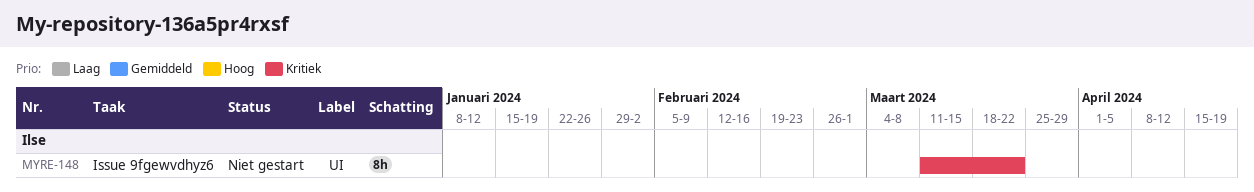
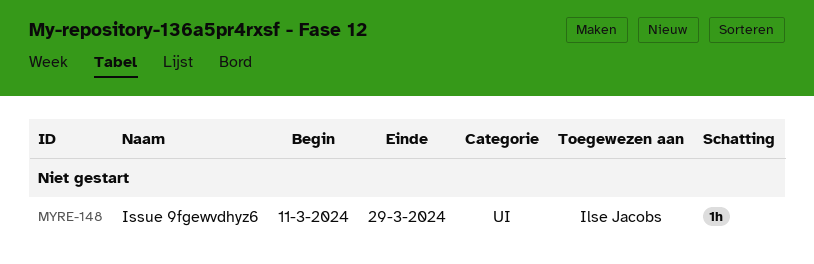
MYRE-148, estimate: 8h -> 1h
MYRE-148, due: Mar 22 -> Mar 29

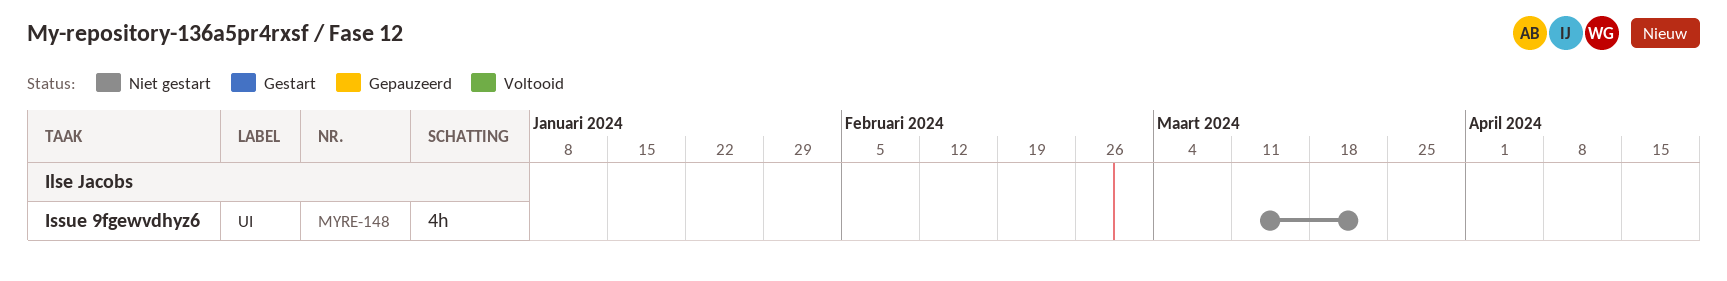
MYRE-148, estimate: 1h -> 4h
MYRE-148, due: Mar 29 -> Mar 22

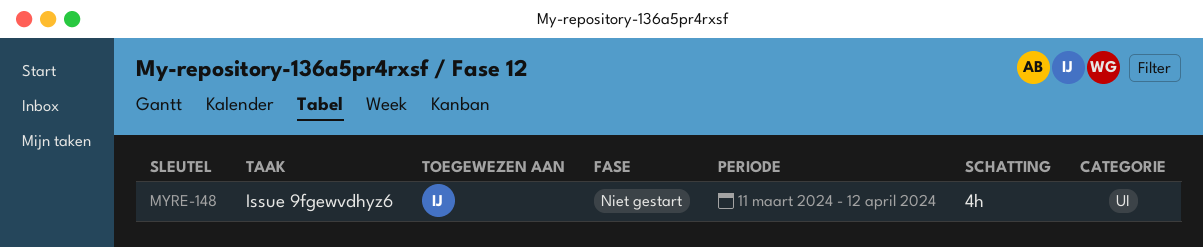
MYRE-148, due: Mar 22 -> Apr 12

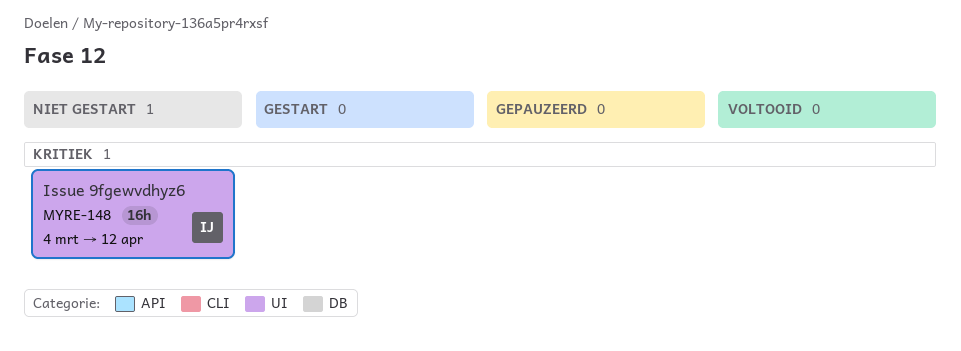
MYRE-148, estimate: 4h -> 16h
MYRE-148, start: Mar 11 -> Mar 4

